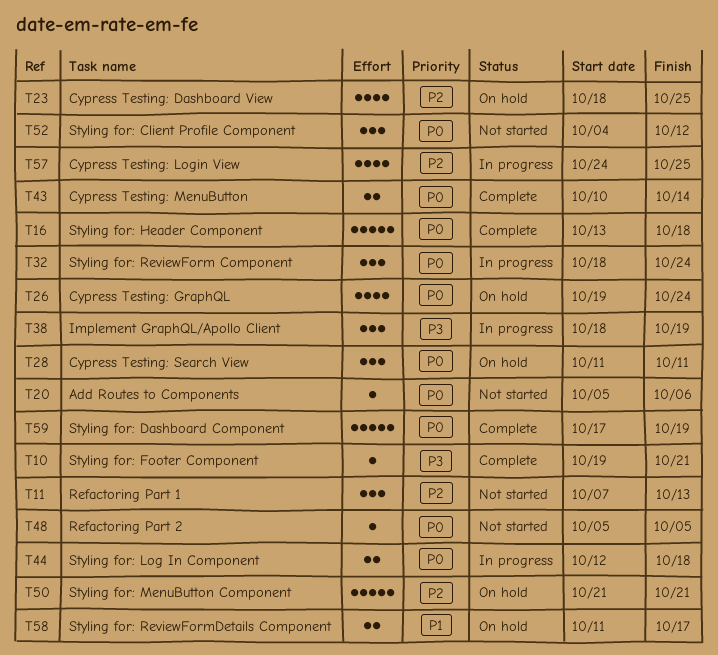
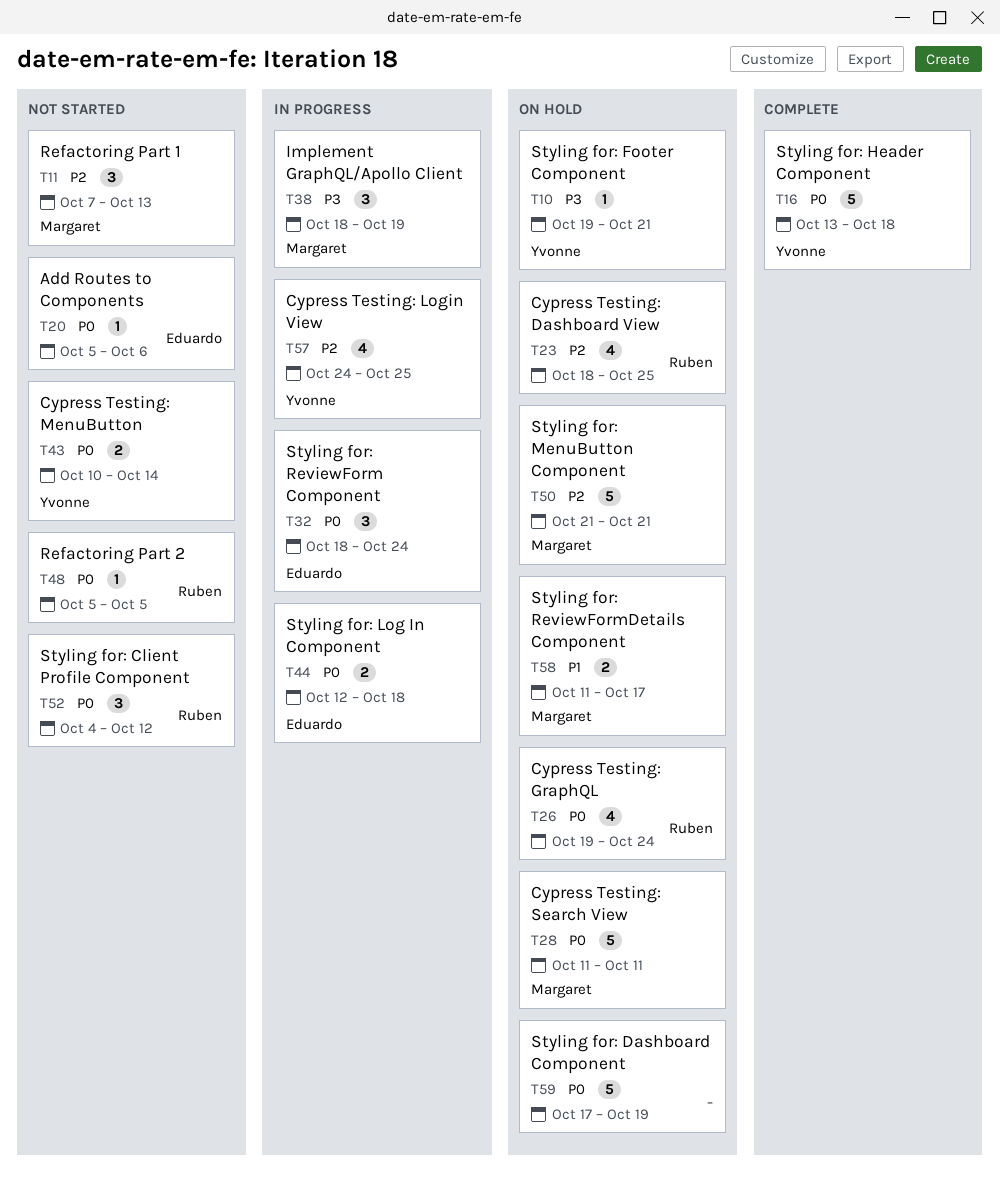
T10, status: Complete -> On hold
T28, estimate: 3 -> 5
T43, status: Complete -> Not started
T59, status: Complete -> On hold

